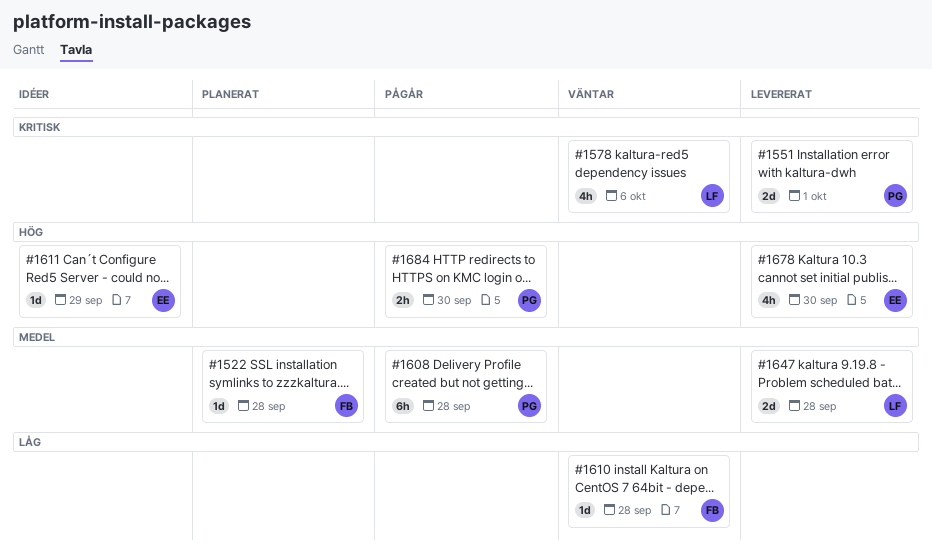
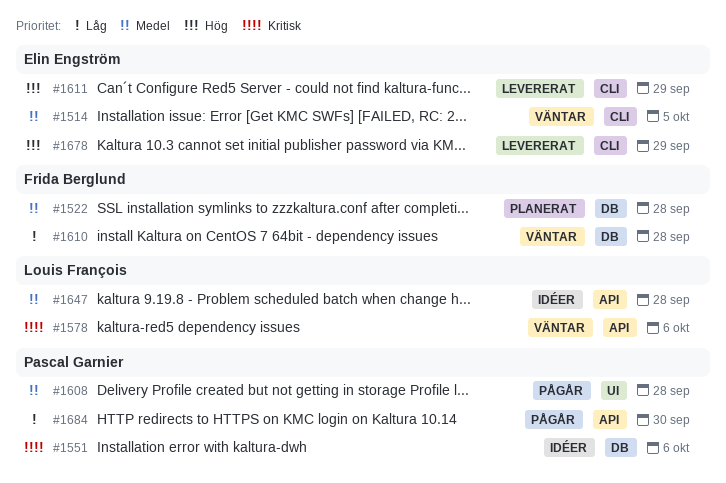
#1514: none -> present
#1551, status: Levererat -> Idéer
#1551, due: Oct 1 -> Oct 6
#1611, status: Idéer -> Levererat
#1647, status: Levererat -> Idéer
#1678, due: Sep 30 -> Sep 29
#1684, priority: Hög -> Låg

